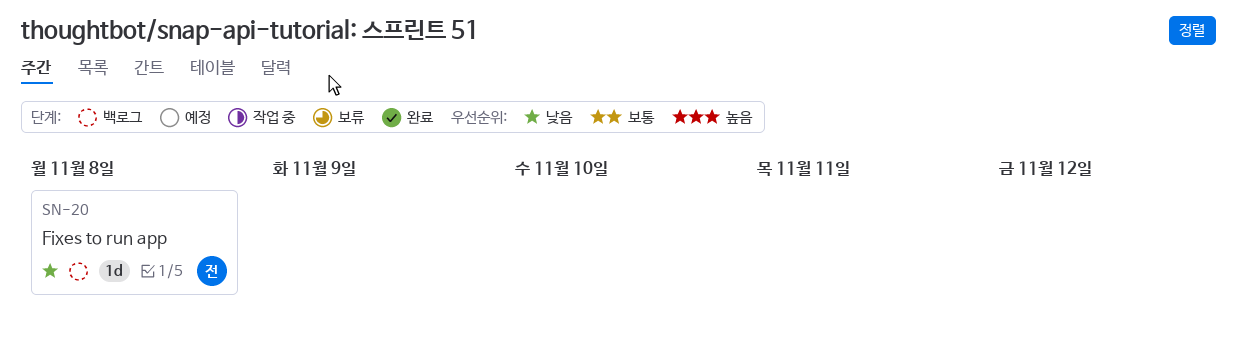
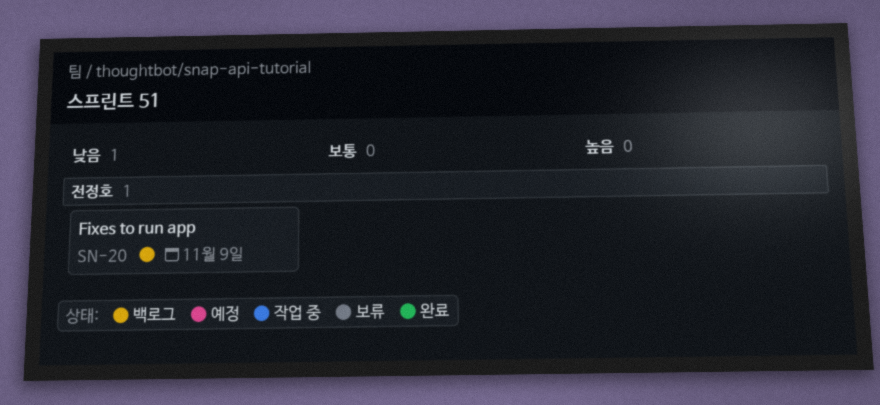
SN-20, due: Nov 8 -> Nov 9

